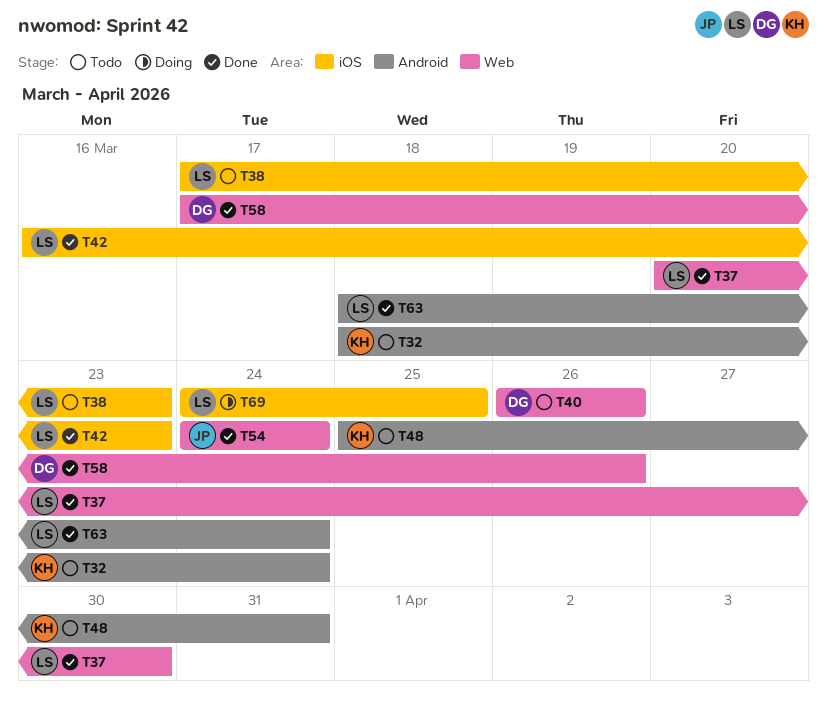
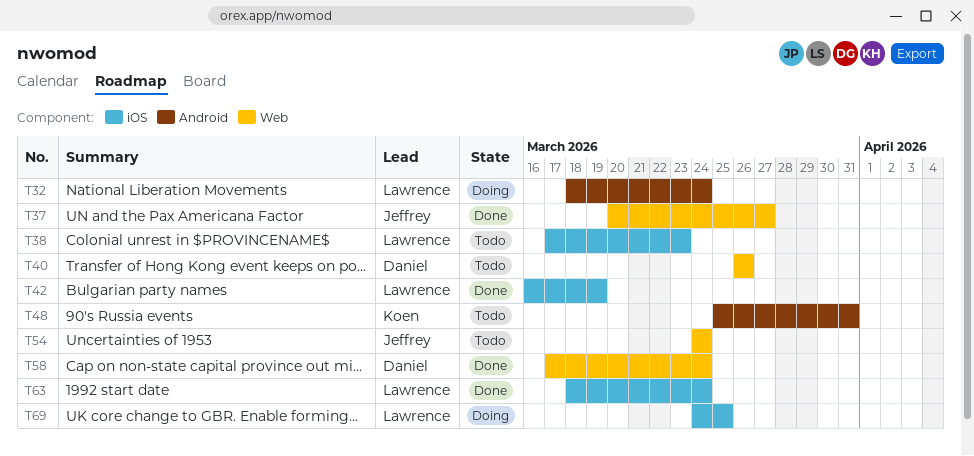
T32, status: Todo -> Doing
T32, owner: Koen -> Lawrence
T37, owner: Lawrence -> Jeffrey
T37, due: Mar 30 -> Mar 27
T42, due: Mar 23 -> Mar 19
T54, status: Done -> Todo
T58, due: Mar 26 -> Mar 24
T63, label: Android -> iOS

